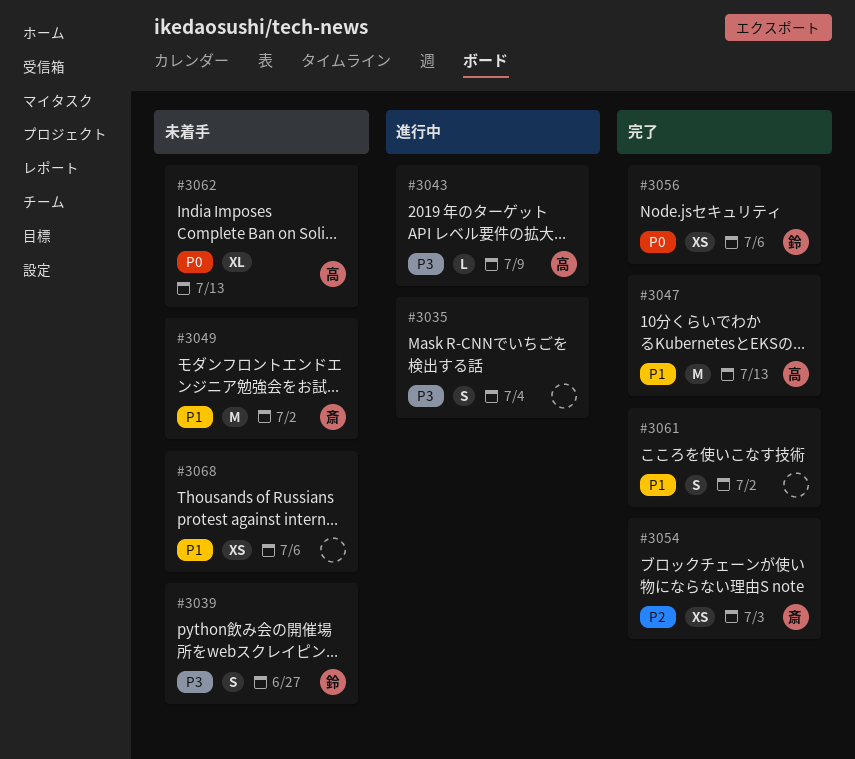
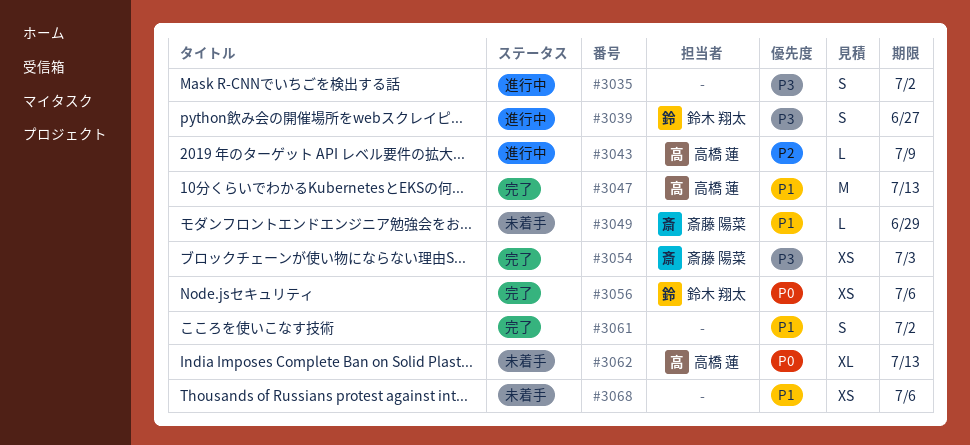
#3035, due: Jul 4 -> Jul 2
#3039, status: 未着手 -> 進行中
#3043, priority: P3 -> P2
#3049, estimate: M -> L
#3049, due: Jul 2 -> Jun 29
#3054, priority: P2 -> P3

